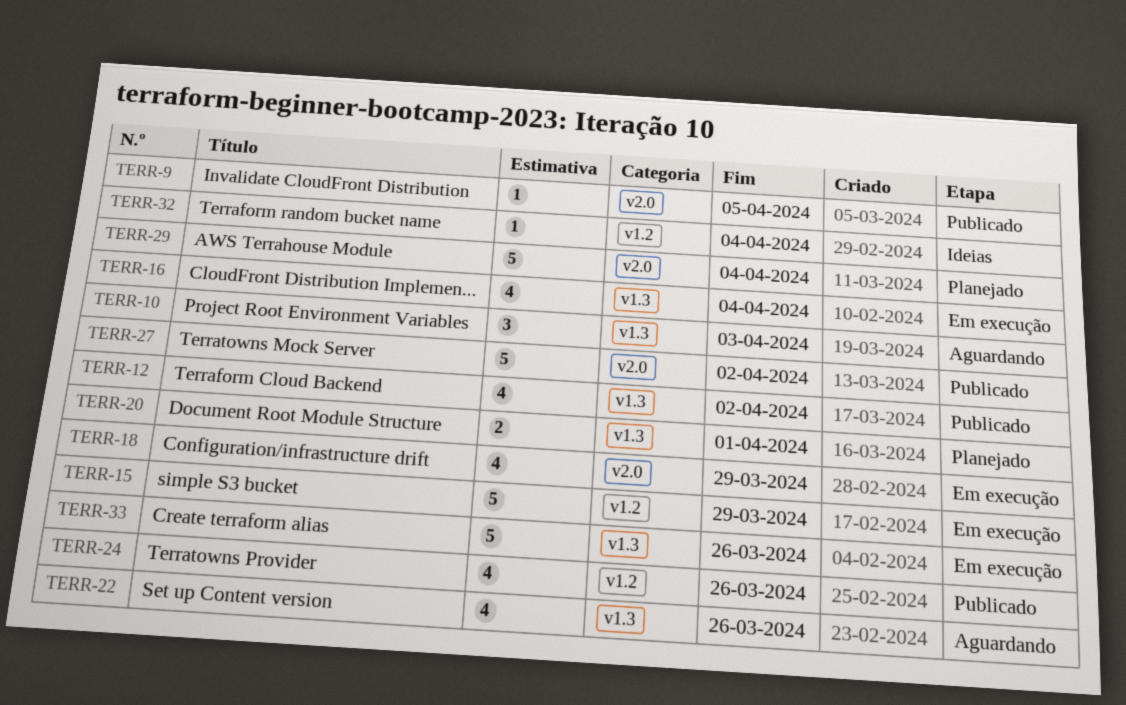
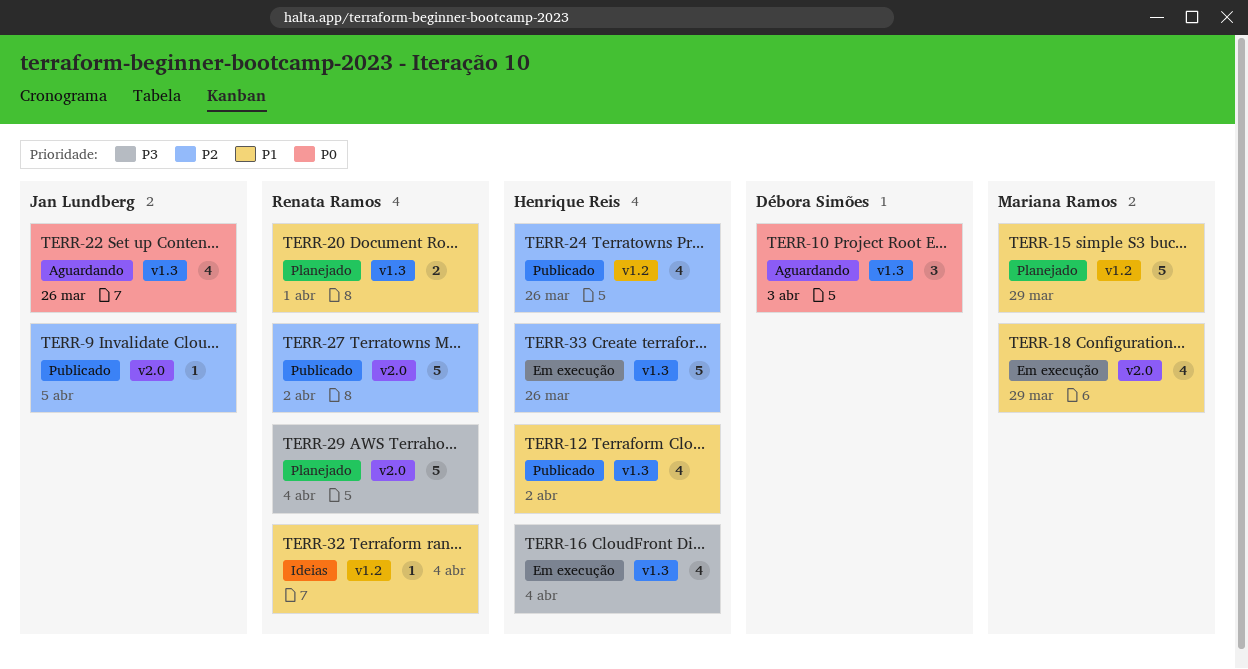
TERR-15, status: Em execução -> Planejado

